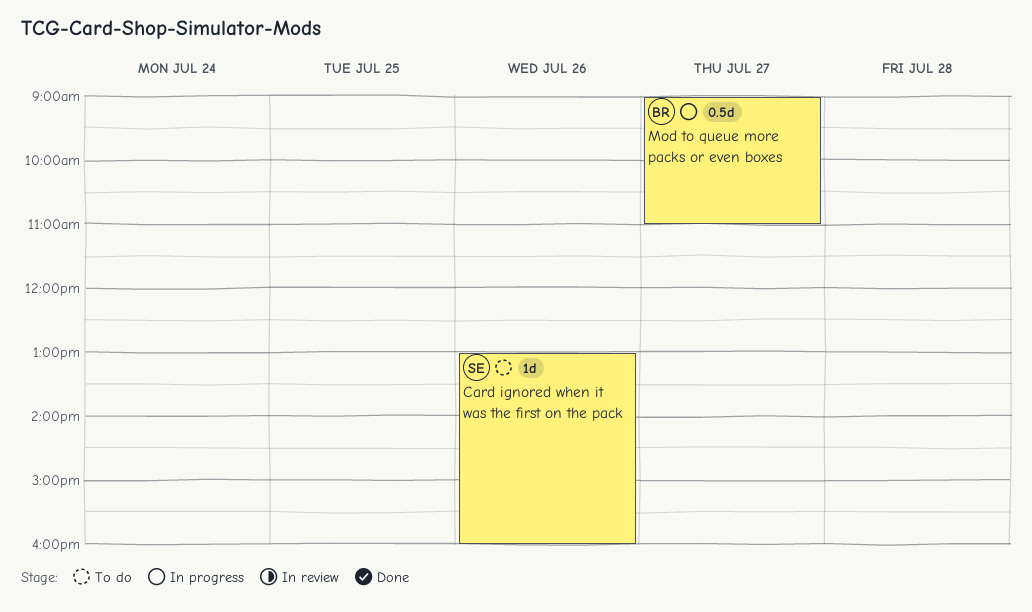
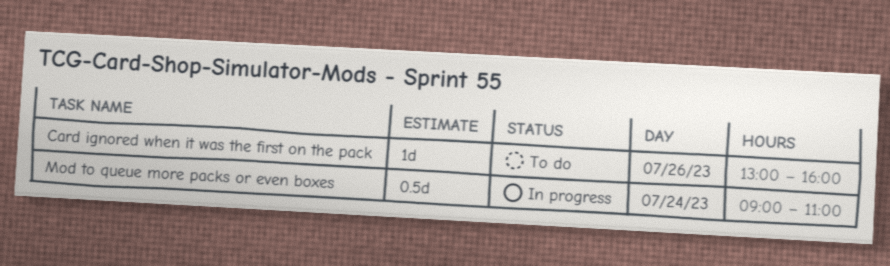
Mod to queue more packs or even boxes, day: Jul 27 -> Jul 24

